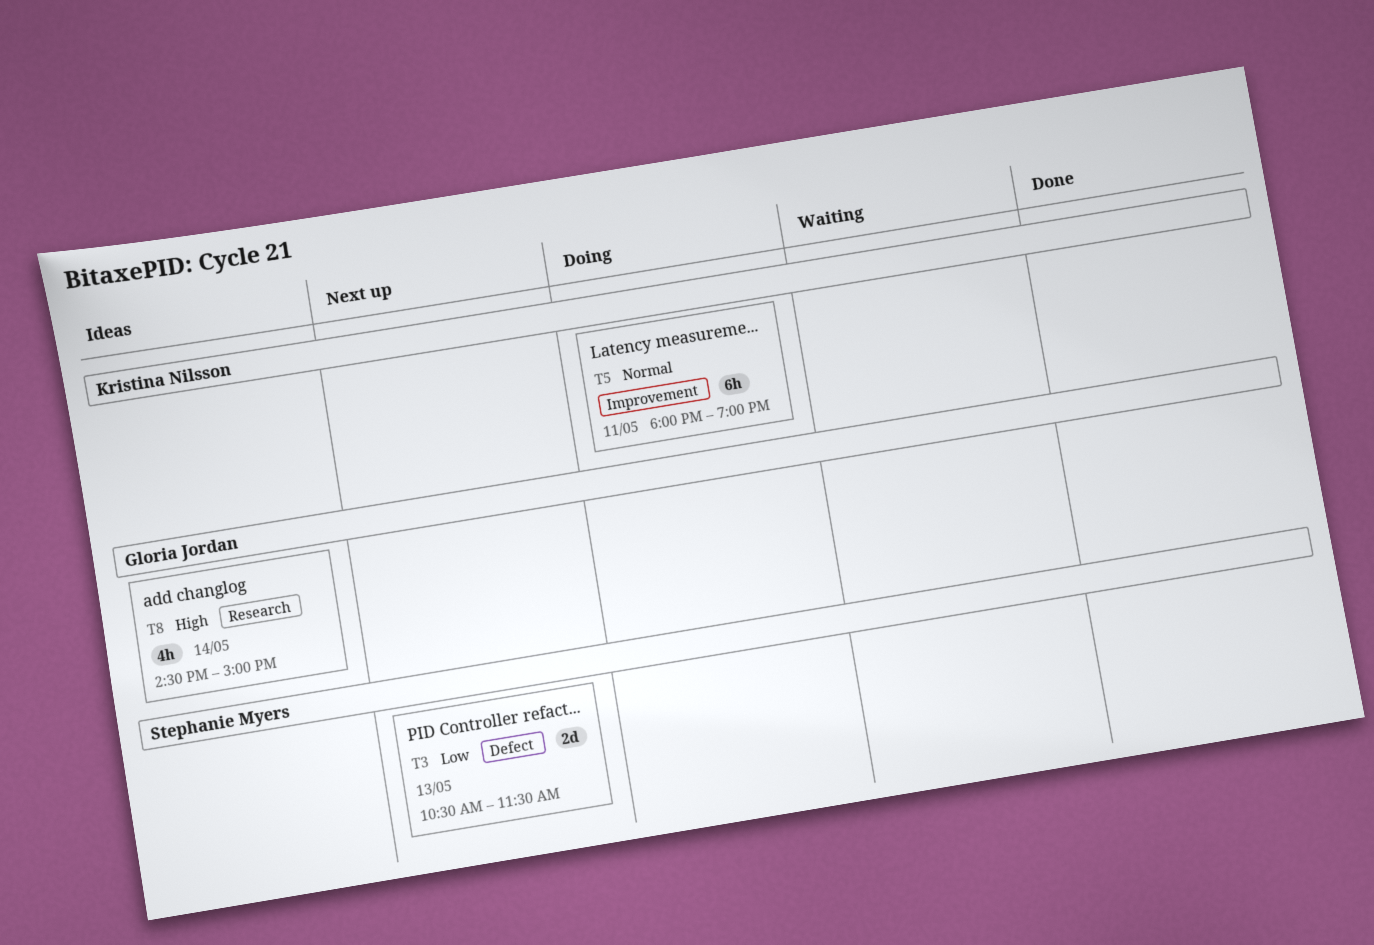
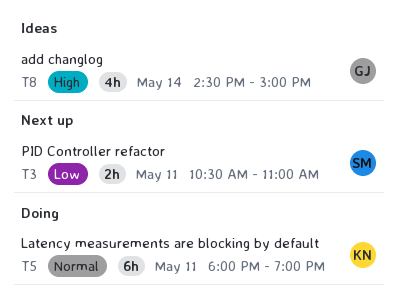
T3, estimate: 2d -> 2h
T3, day: May 13 -> May 11
T3, ends: 11:30 -> 11:00

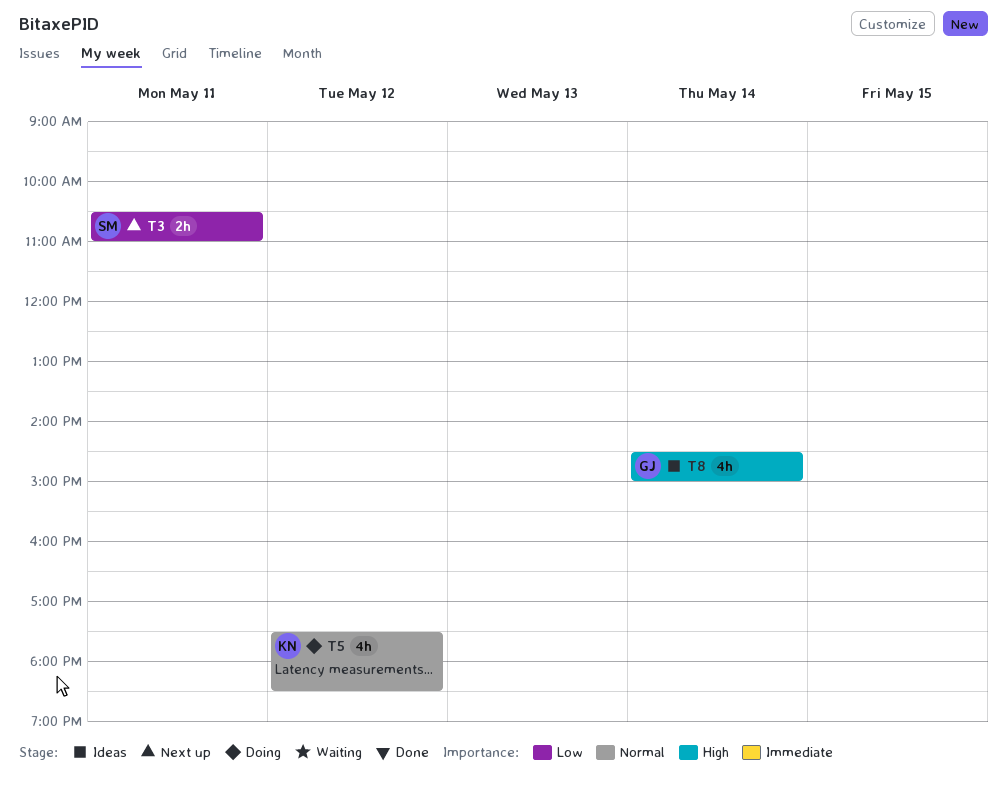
T5, estimate: 6h -> 4h
T5, day: May 11 -> May 12
T5, begins: 18:00 -> 17:30
T5, ends: 19:00 -> 18:30

